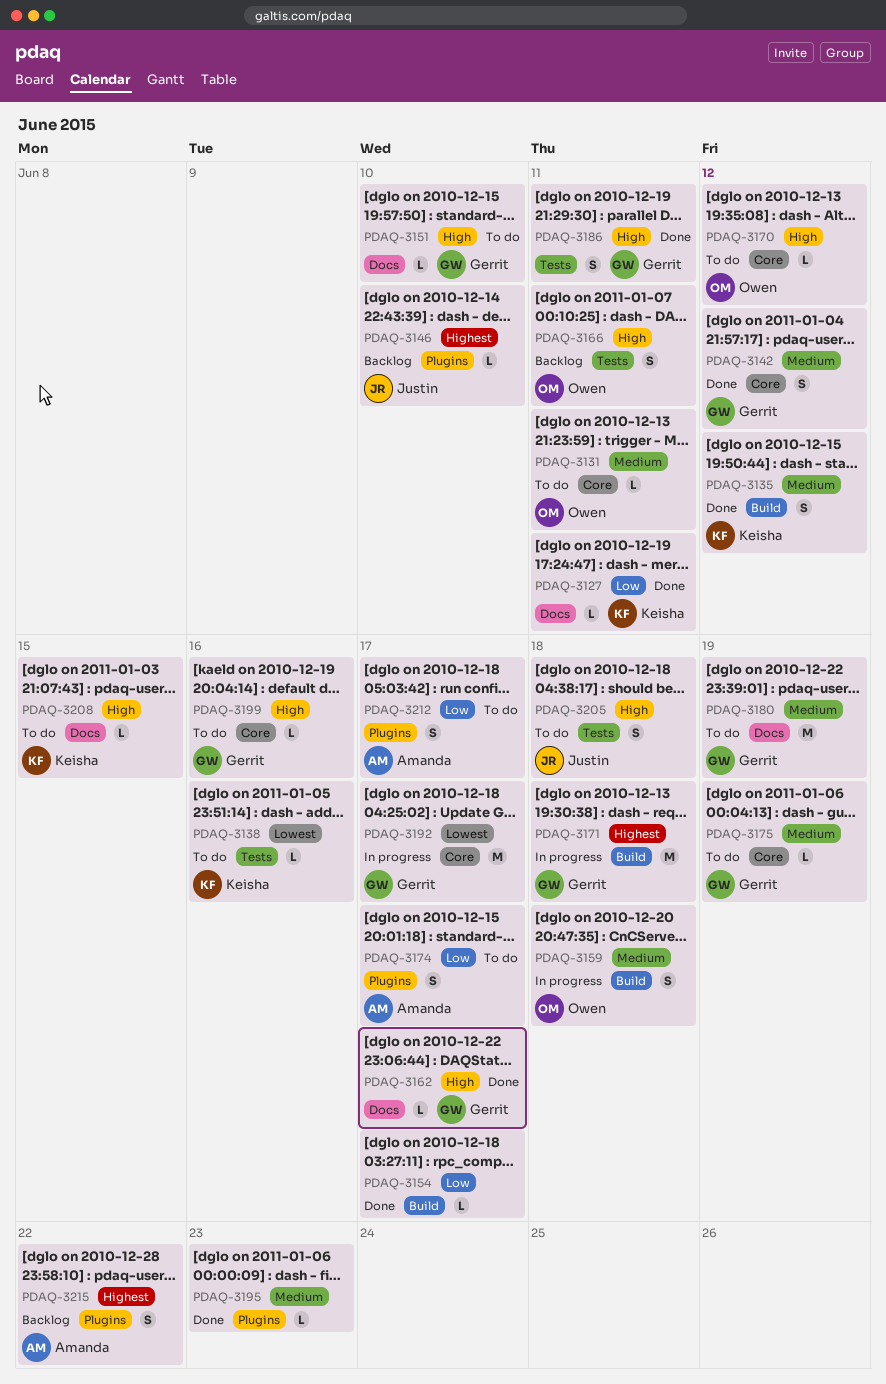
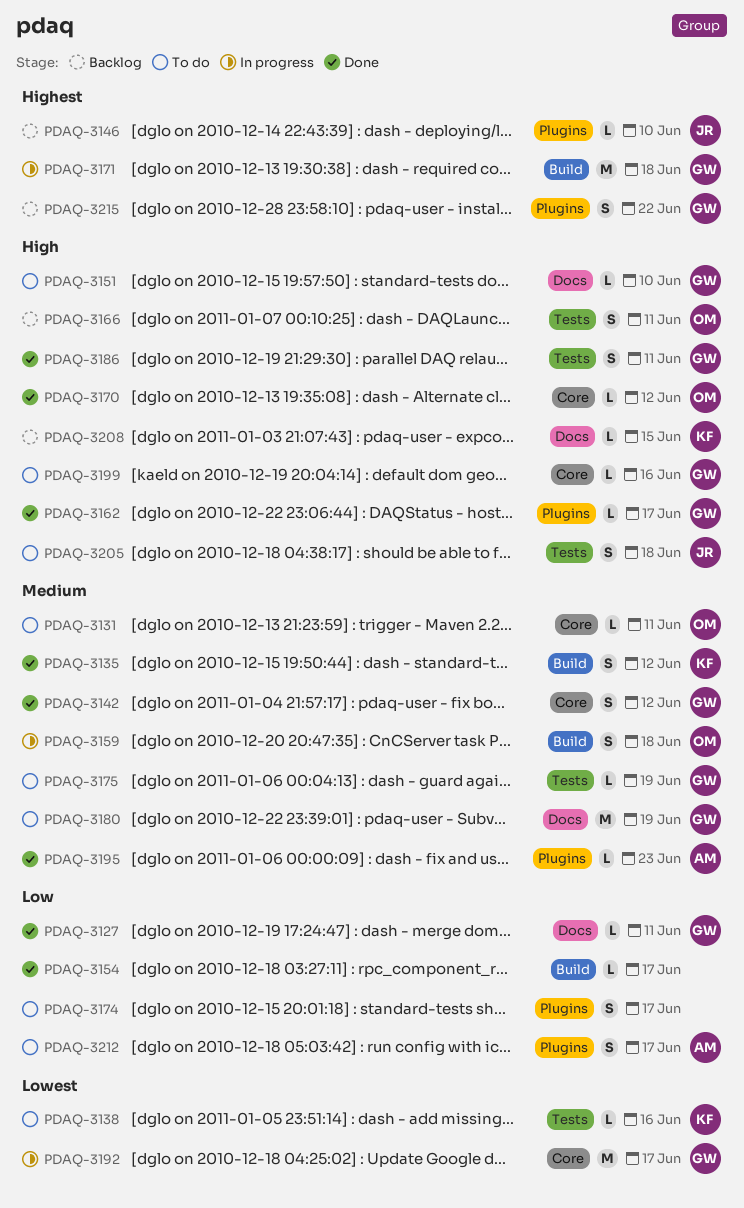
PDAQ-3127, owner: Keisha -> Gerrit
PDAQ-3162, label: Docs -> Plugins
PDAQ-3170, status: To do -> Done
PDAQ-3174, owner: Amanda -> none
PDAQ-3175, label: Core -> Tests
PDAQ-3195, owner: none -> Amanda
PDAQ-3208, status: To do -> Backlog
PDAQ-3215, owner: Amanda -> Gerrit

